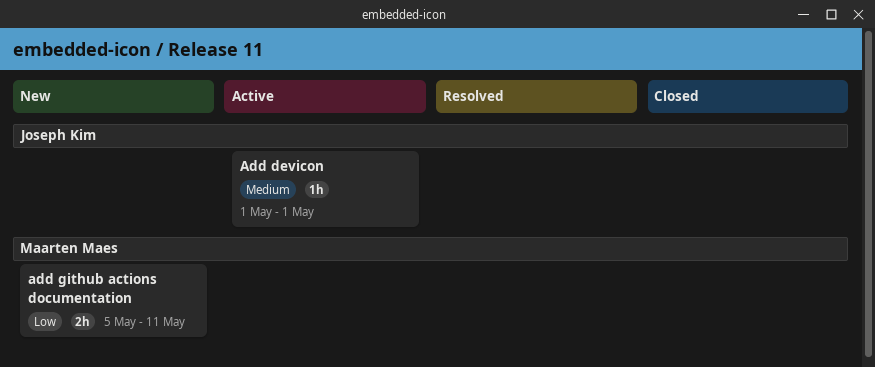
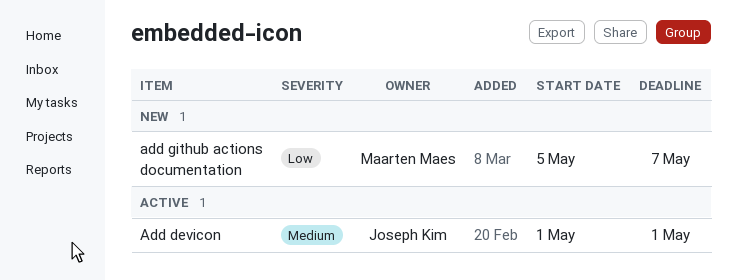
add github actions documentation, due: May 11 -> May 7

